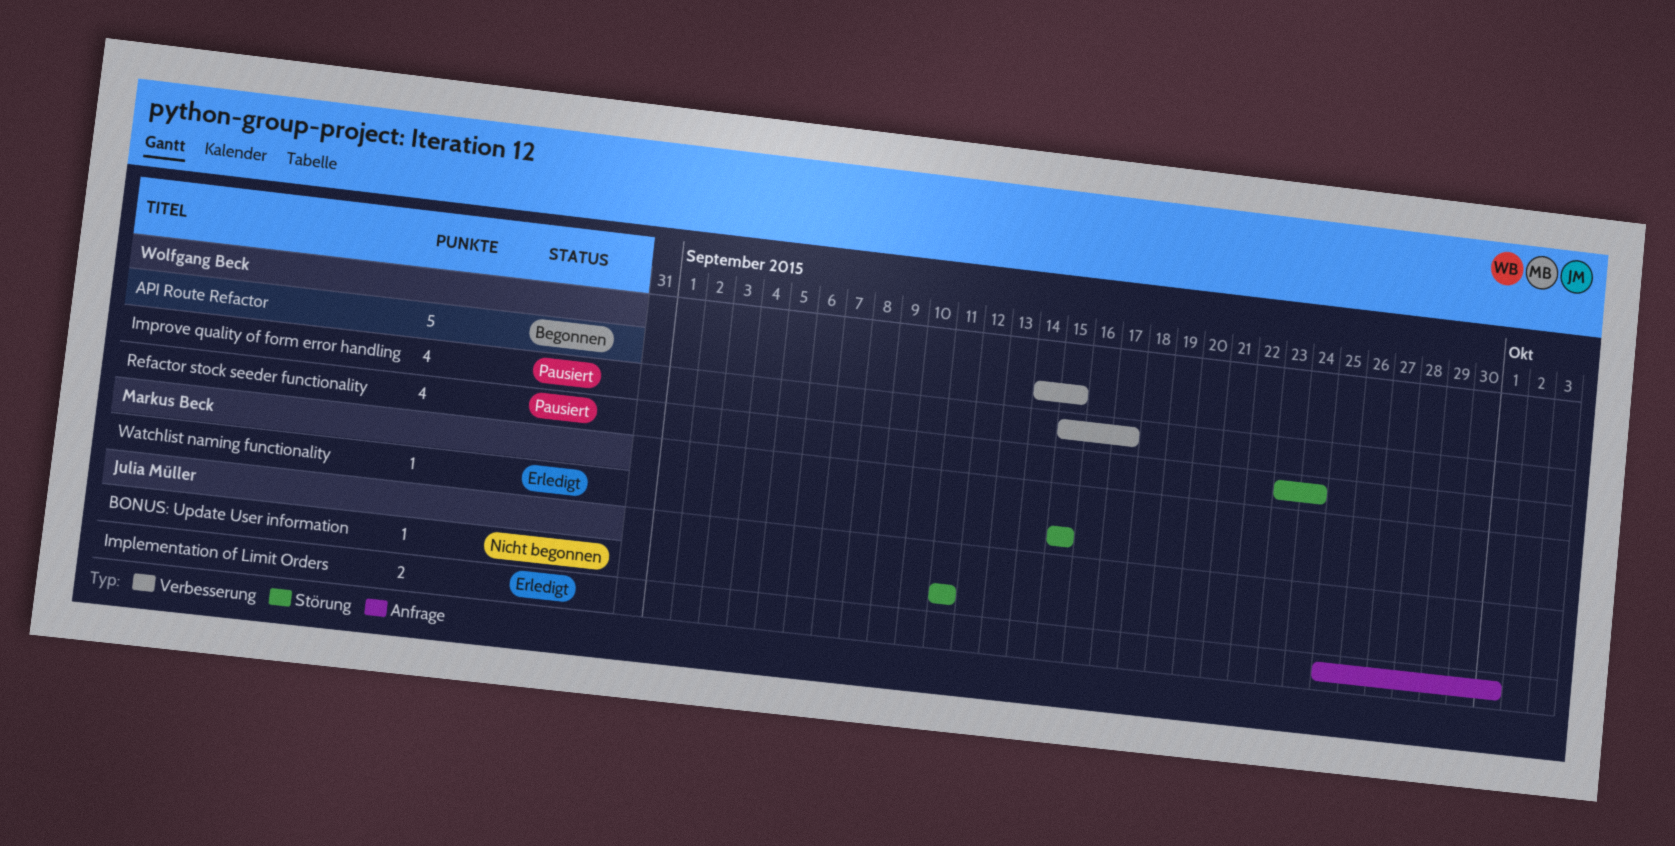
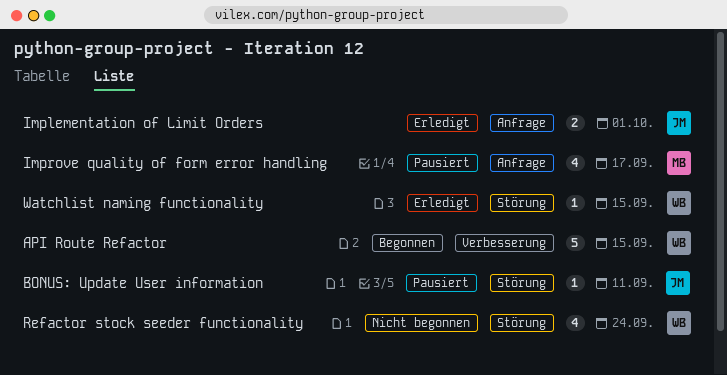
BONUS: Update User information, status: Nicht begonnen -> Pausiert
Improve quality of form error handling, owner: Wolfgang Beck -> Markus Beck
Improve quality of form error handling, label: Verbesserung -> Anfrage
Refactor stock seeder functionality, status: Pausiert -> Nicht begonnen
Watchlist naming functionality, owner: Markus Beck -> Wolfgang Beck

